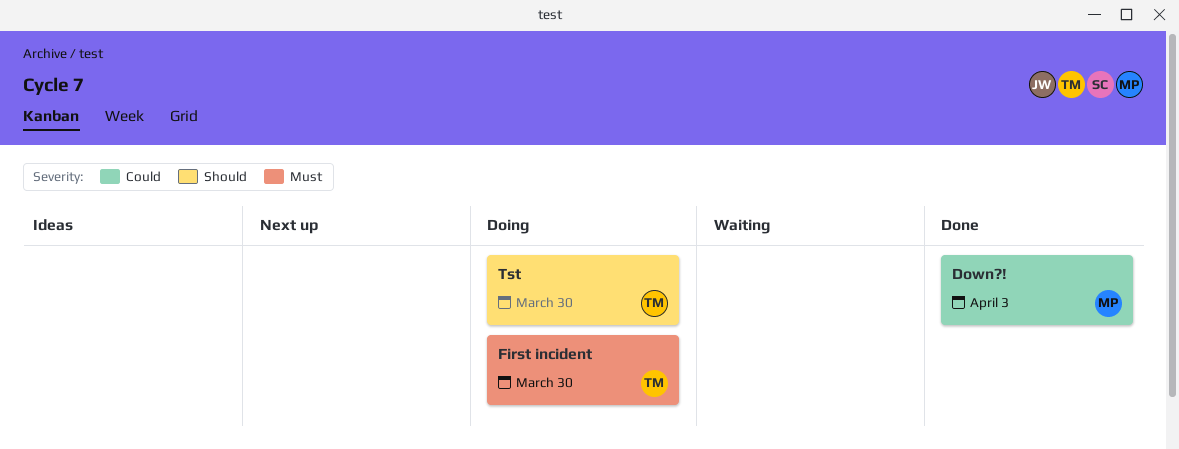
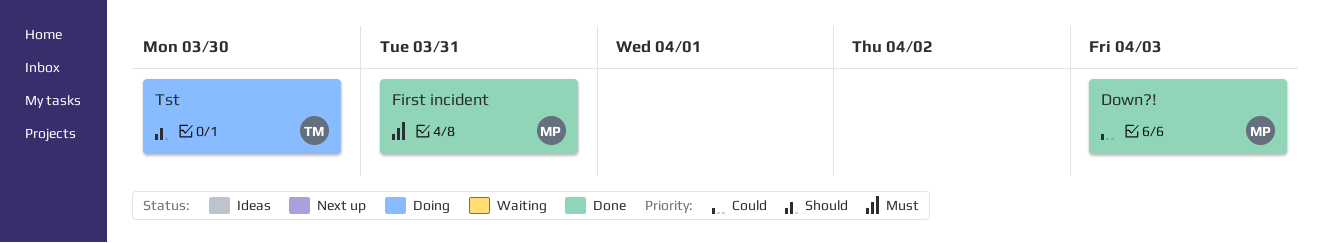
First incident, status: Doing -> Done
First incident, owner: TM -> MP
First incident, due: Mar 30 -> Mar 31

